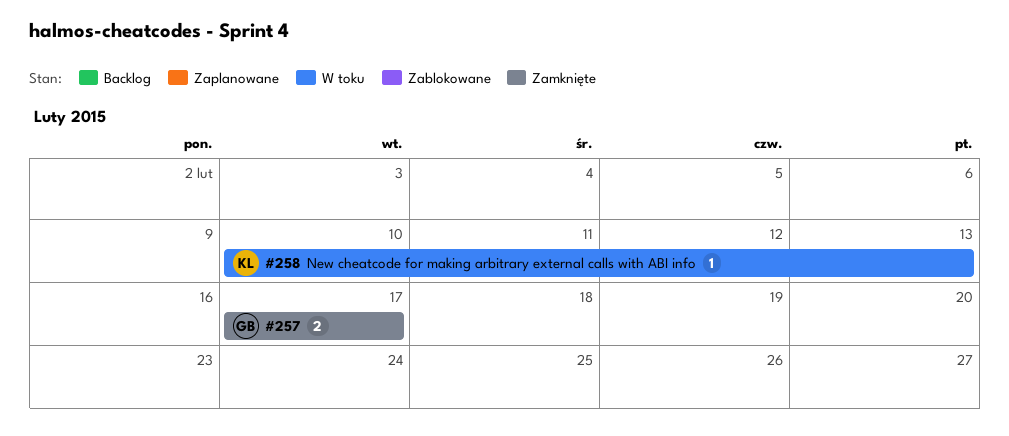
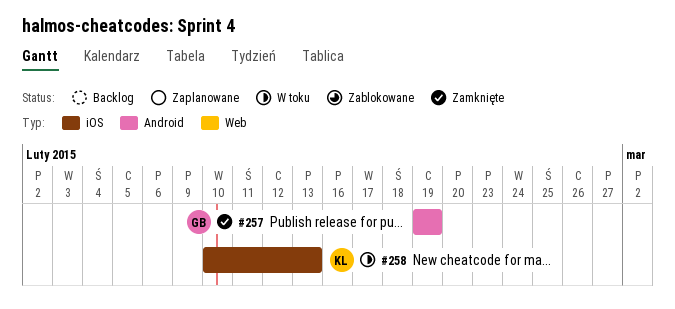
#257, start: Feb 17 -> Feb 19
#257, due: Feb 17 -> Feb 19

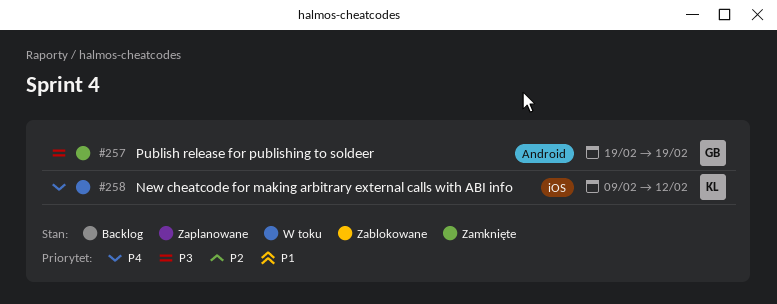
#258, start: Feb 10 -> Feb 9
#258, due: Feb 13 -> Feb 12

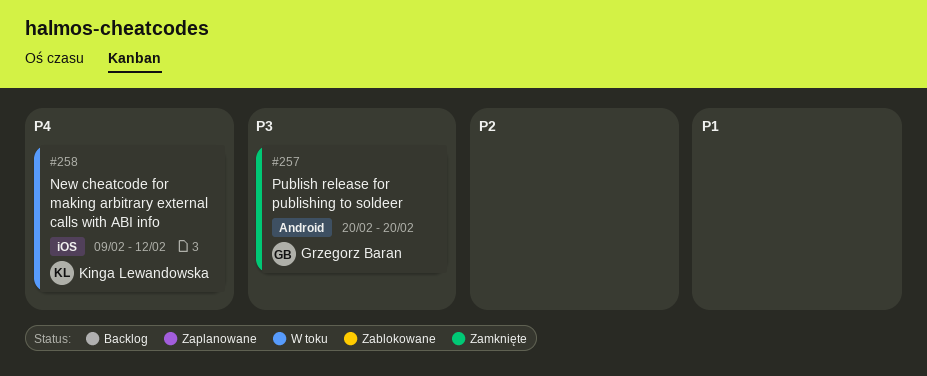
#257, start: Feb 19 -> Feb 20
#257, due: Feb 19 -> Feb 20

